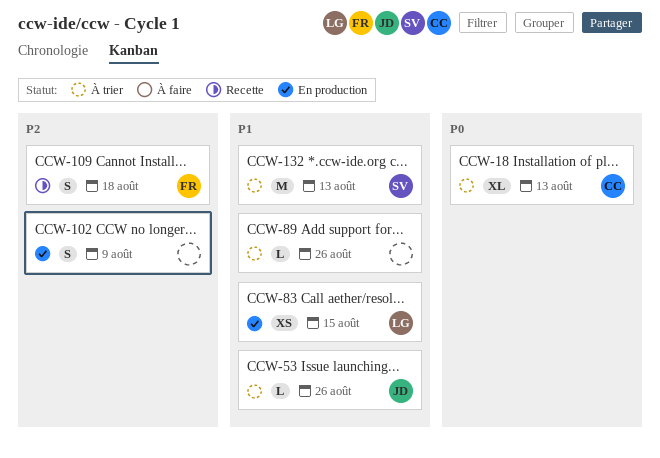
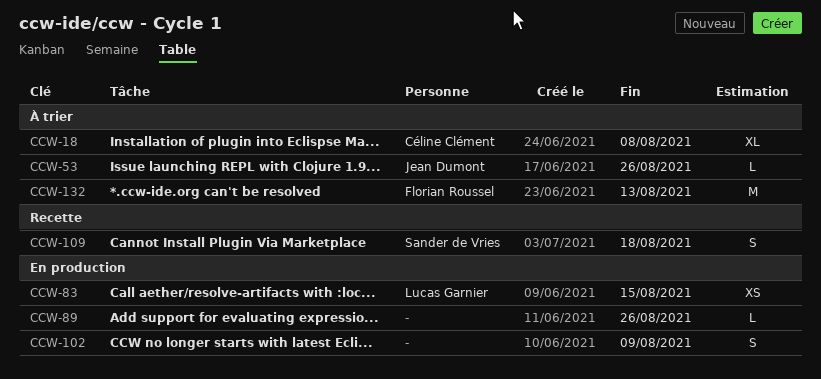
CCW-18, due: Aug 13 -> Aug 8
CCW-89, status: À trier -> En production
CCW-109, owner: Florian Roussel -> Sander de Vries
CCW-132, owner: Sander de Vries -> Florian Roussel

